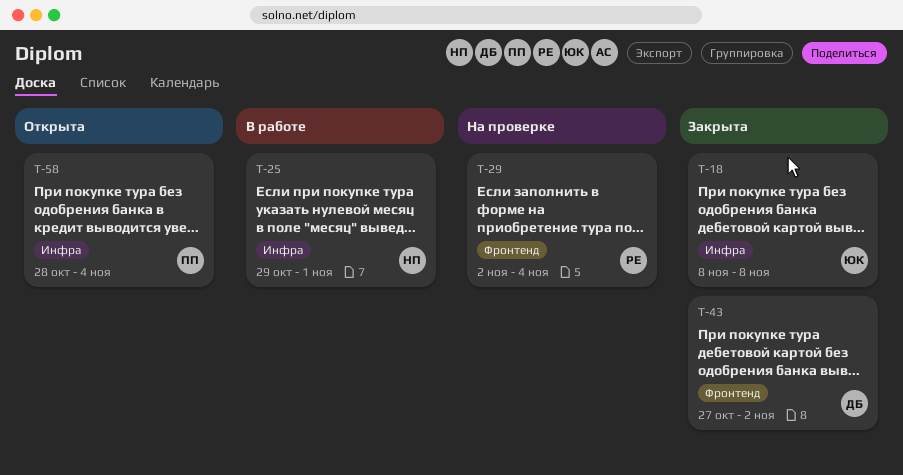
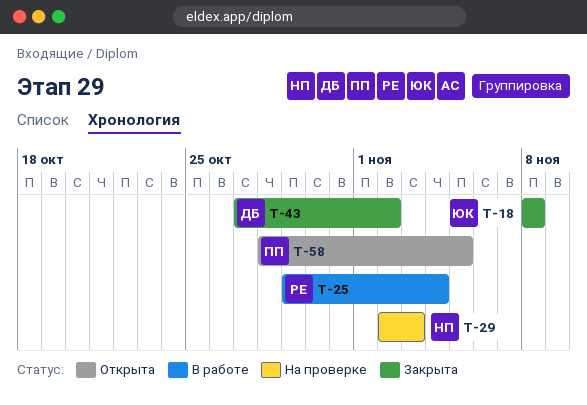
T-25, owner: НП -> РЕ
T-25, due: Nov 1 -> Nov 4
T-29, owner: РЕ -> НП
T-29, due: Nov 4 -> Nov 3
T-58, due: Nov 4 -> Nov 5

